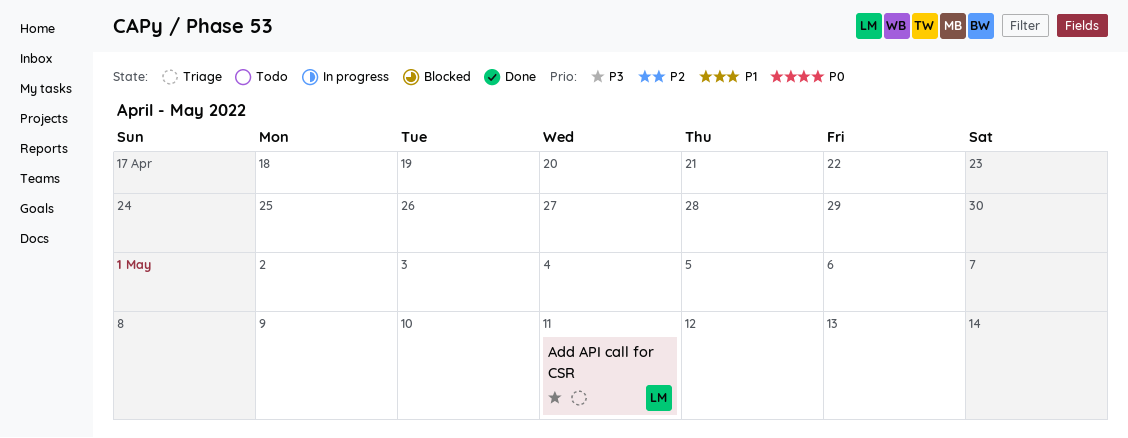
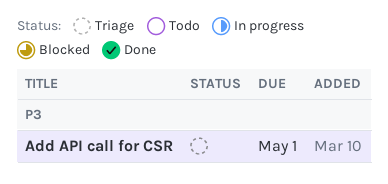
Add API call for CSR, due: May 11 -> May 1

